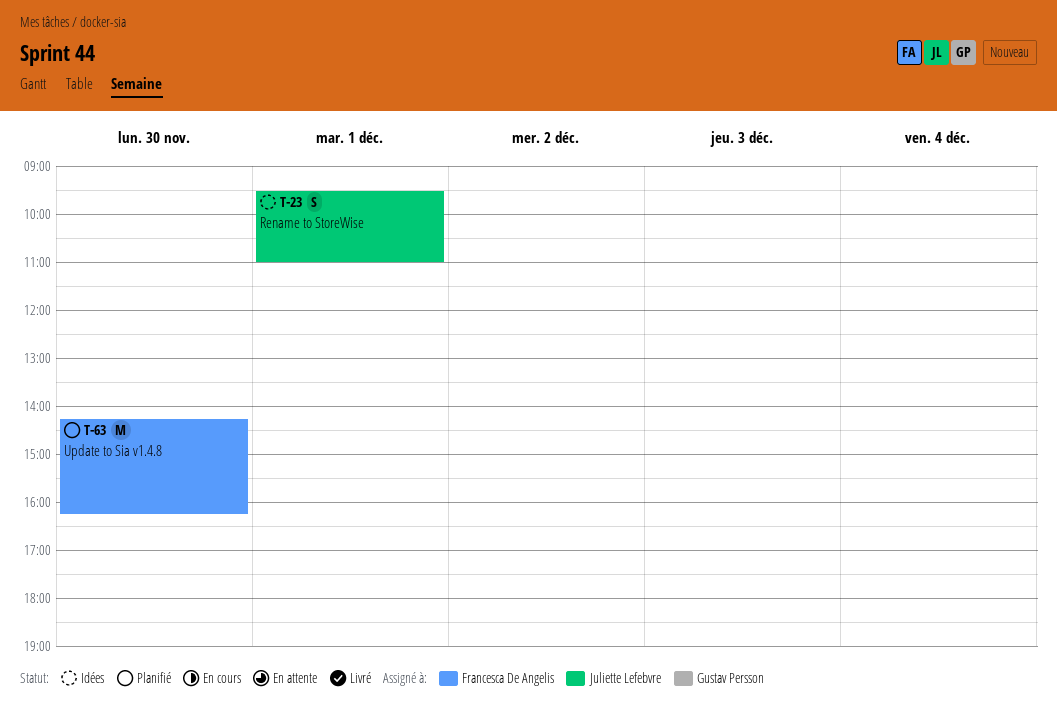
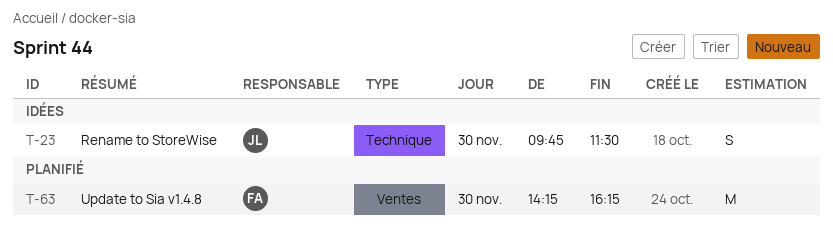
T-23, day: Dec 1 -> Nov 30
T-23, begins: 09:30 -> 09:45
T-23, ends: 11:00 -> 11:30

